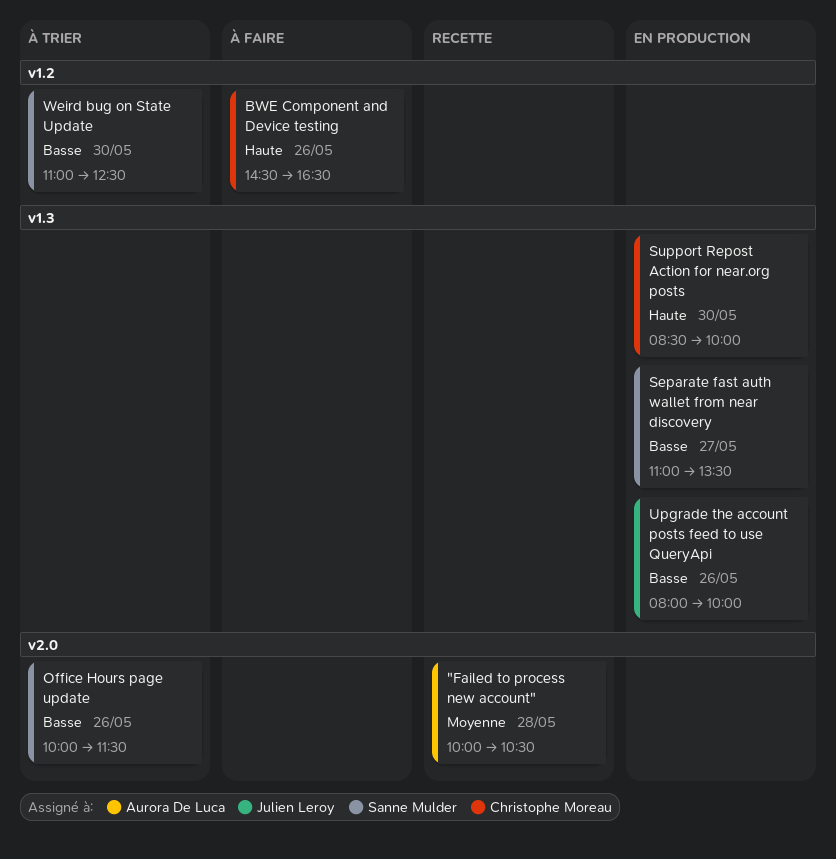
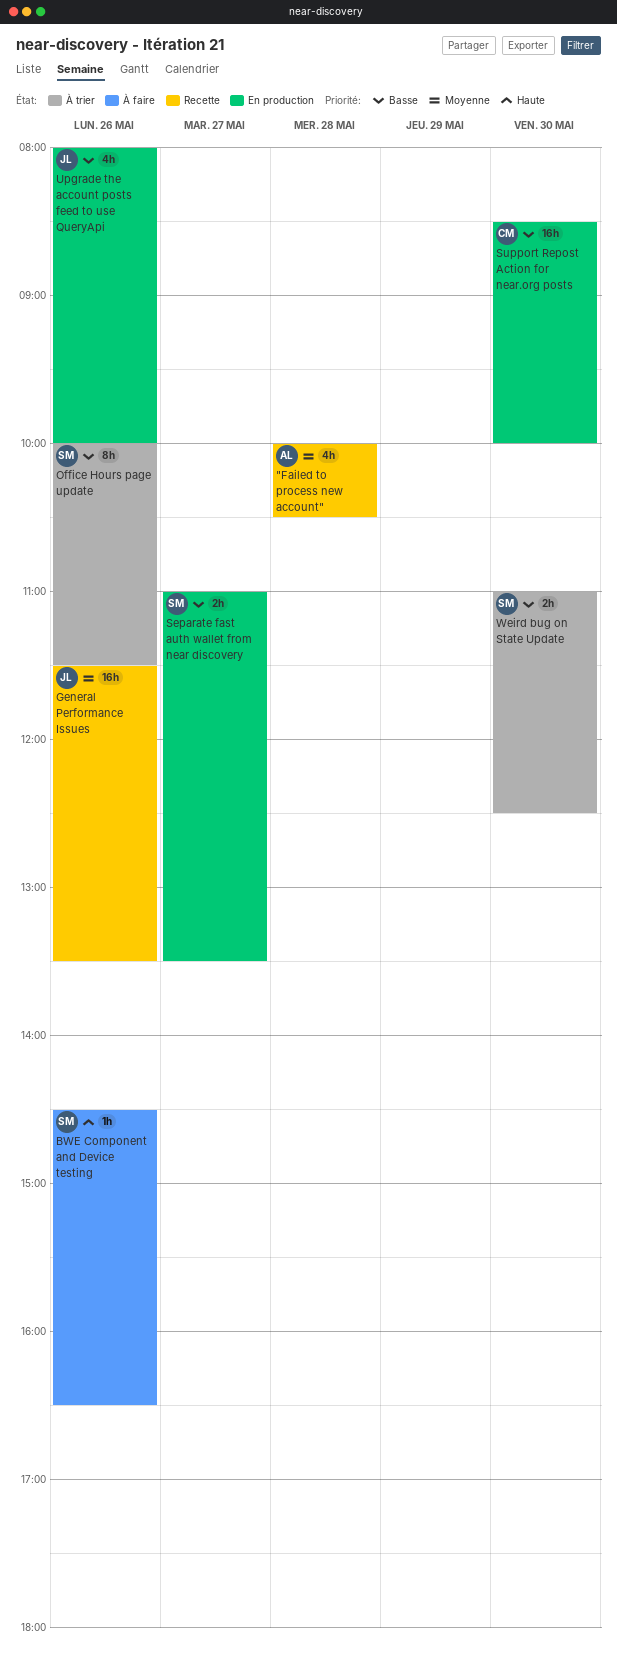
BWE Component and Device testing, owner: Christophe Moreau -> Sanne Mulder
General Performance Issues: none -> present
Support Repost Action for near.org posts, priority: Haute -> Basse

